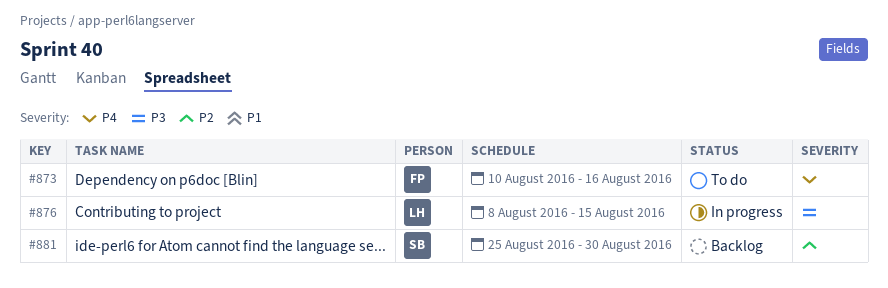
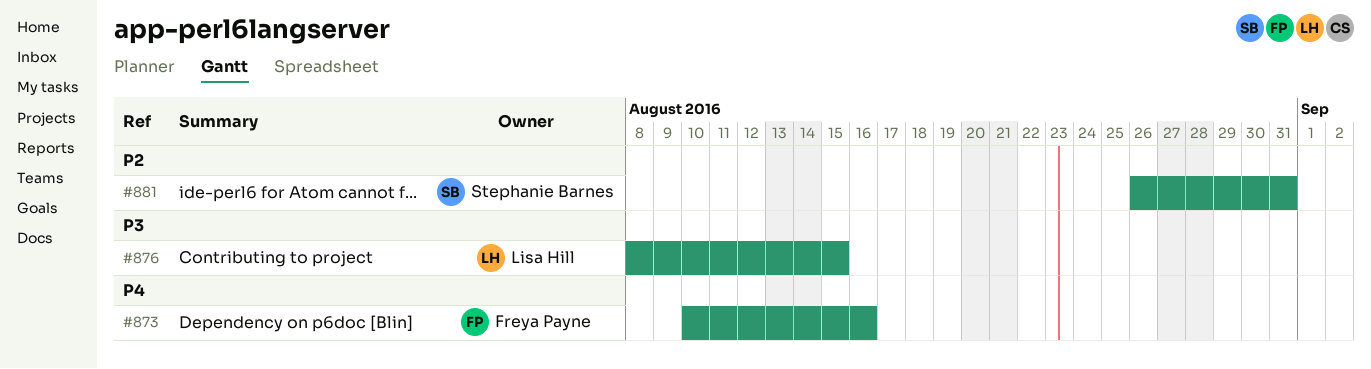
#881, start: Aug 25 -> Aug 26
#881, due: Aug 30 -> Aug 31

